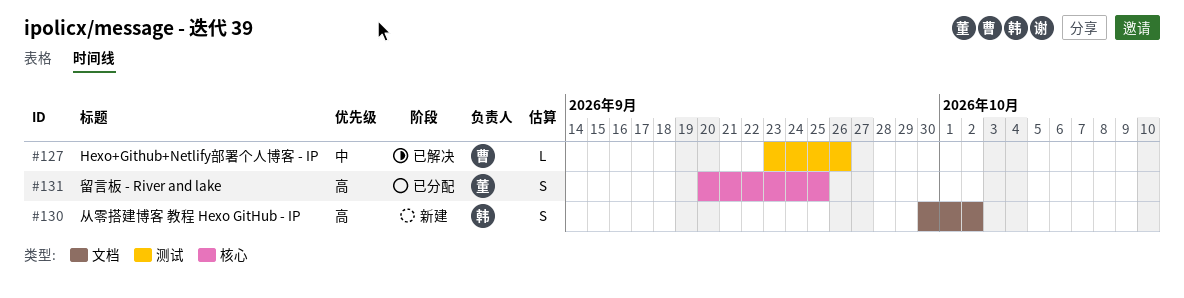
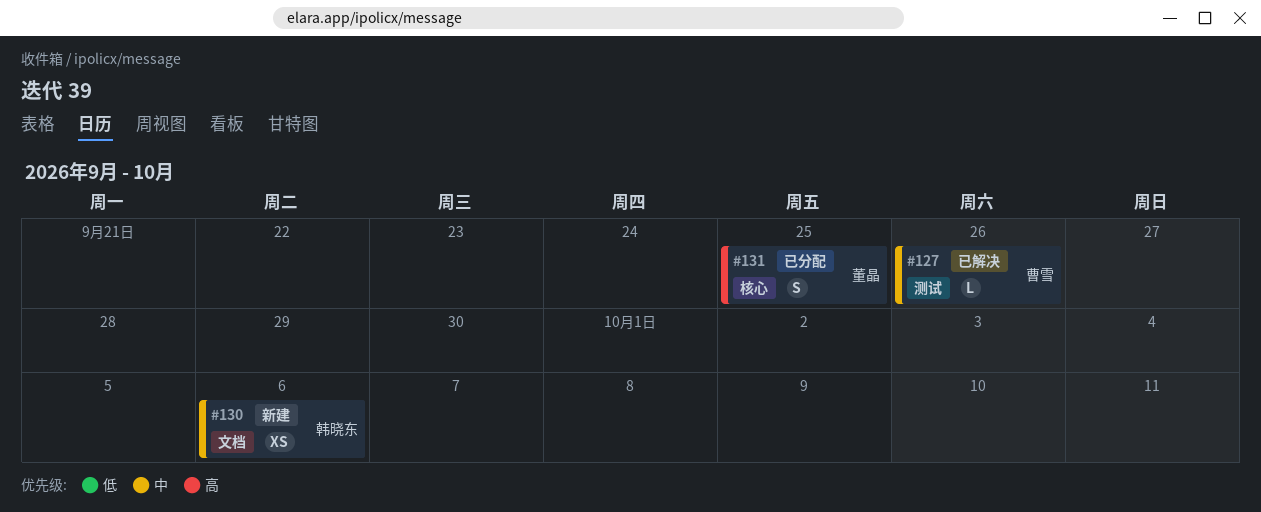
#130, priority: 高 -> 中
#130, estimate: S -> XS
#130, due: Oct 2 -> Oct 6

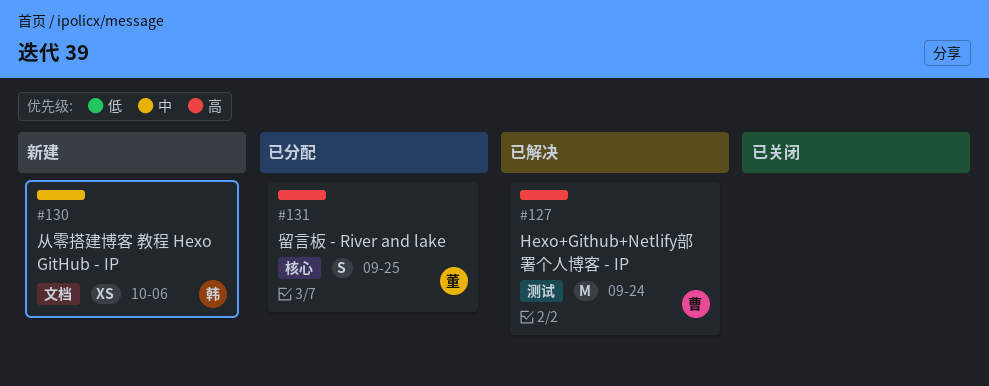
#127, priority: 中 -> 高
#127, estimate: L -> M
#127, due: Sep 26 -> Sep 24

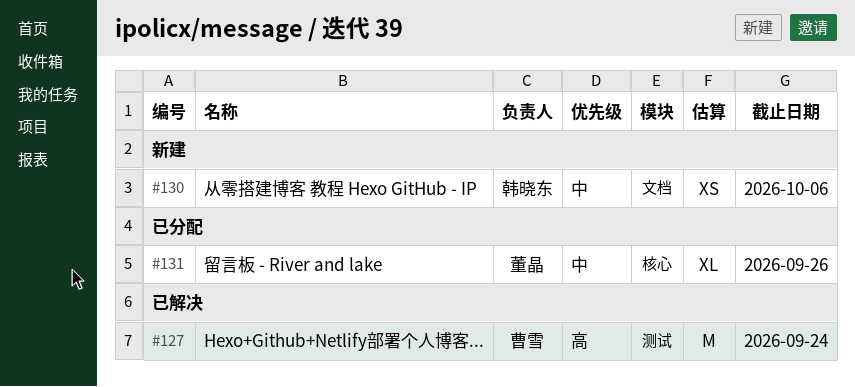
#131, priority: 高 -> 中
#131, estimate: S -> XL
#131, due: Sep 25 -> Sep 26

